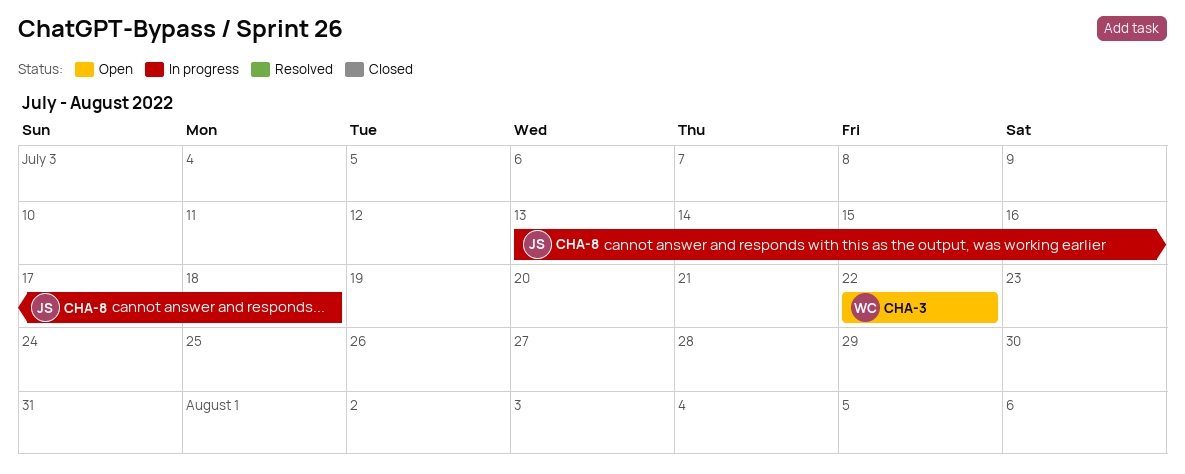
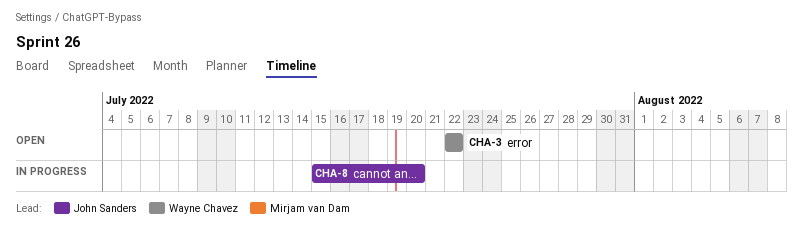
CHA-8, start: Jul 13 -> Jul 15
CHA-8, due: Jul 18 -> Jul 20

